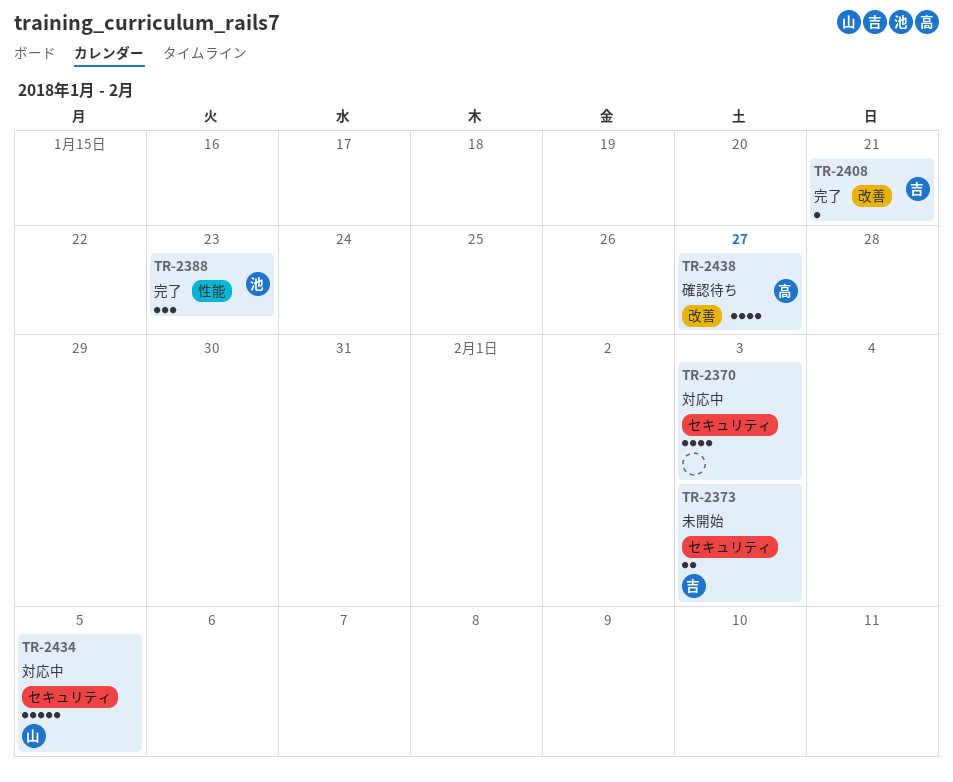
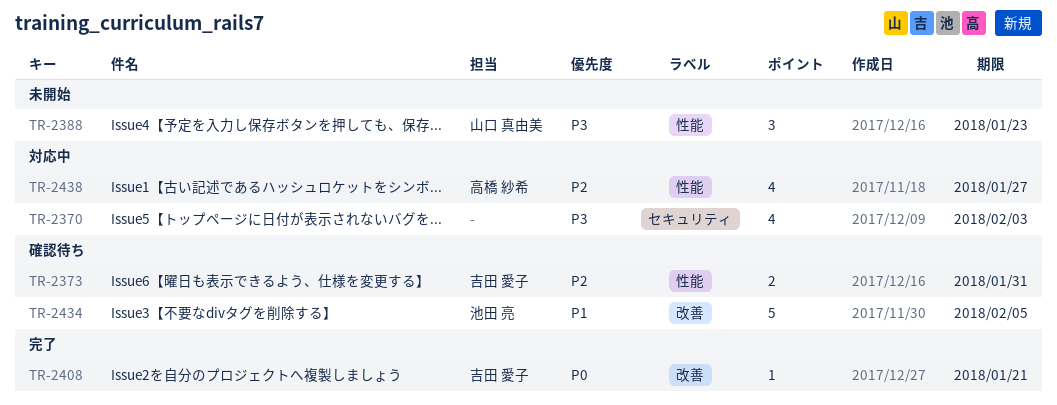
TR-2373, status: 未開始 -> 確認待ち
TR-2373, label: セキュリティ -> 性能
TR-2373, due: Feb 3 -> Jan 31
TR-2388, status: 完了 -> 未開始
TR-2388, owner: 池田 亮 -> 山口 真由美
TR-2434, status: 対応中 -> 確認待ち
TR-2434, owner: 山口 真由美 -> 池田 亮
TR-2434, label: セキュリティ -> 改善
TR-2438, status: 確認待ち -> 対応中
TR-2438, label: 改善 -> 性能

